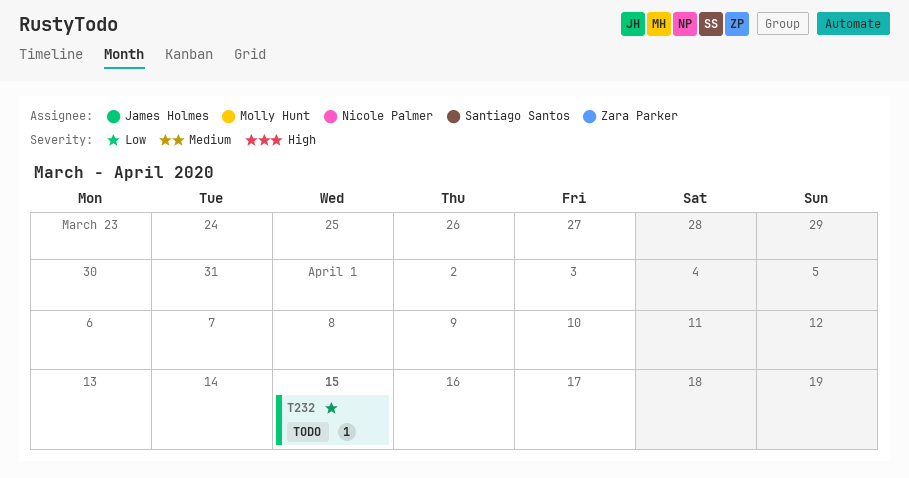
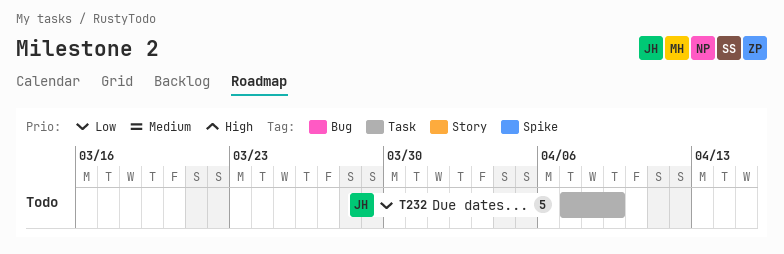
T232, estimate: 1 -> 5
T232, due: Apr 15 -> Apr 9

